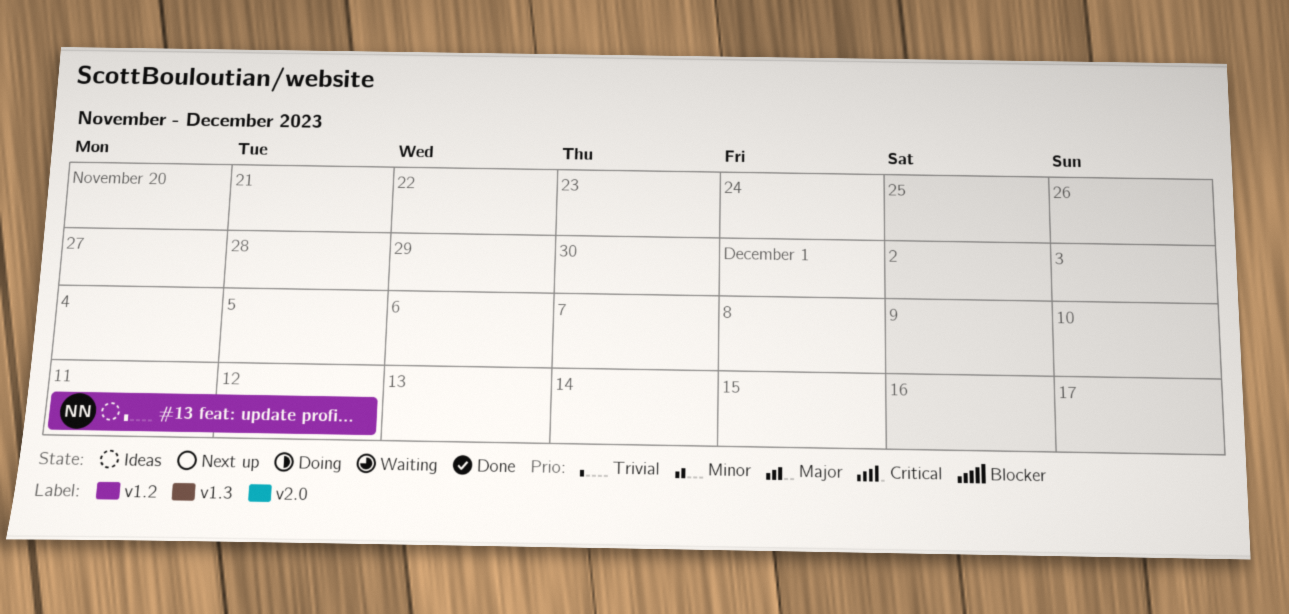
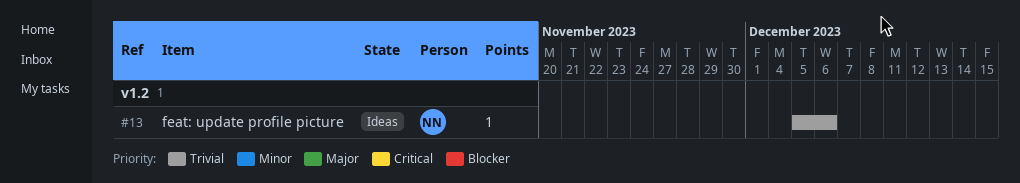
#13, start: Dec 11 -> Dec 5
#13, due: Dec 12 -> Dec 6

